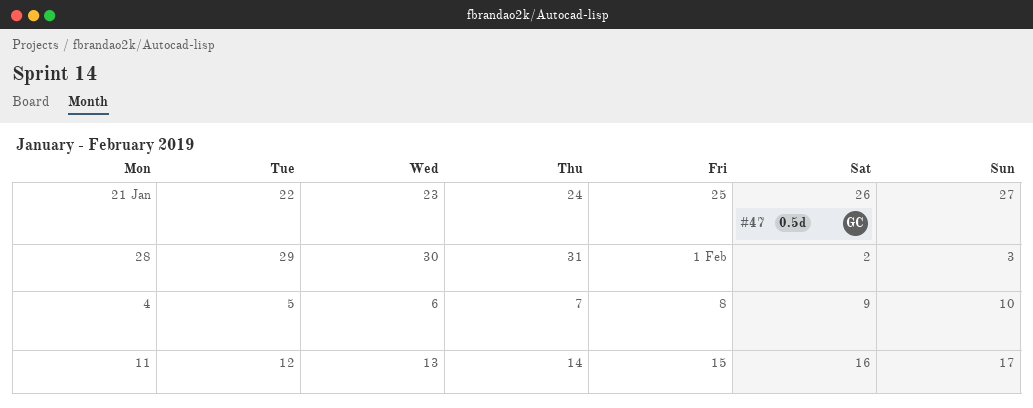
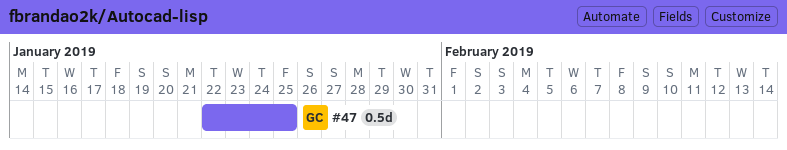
#47, due: Jan 26 -> Jan 25

